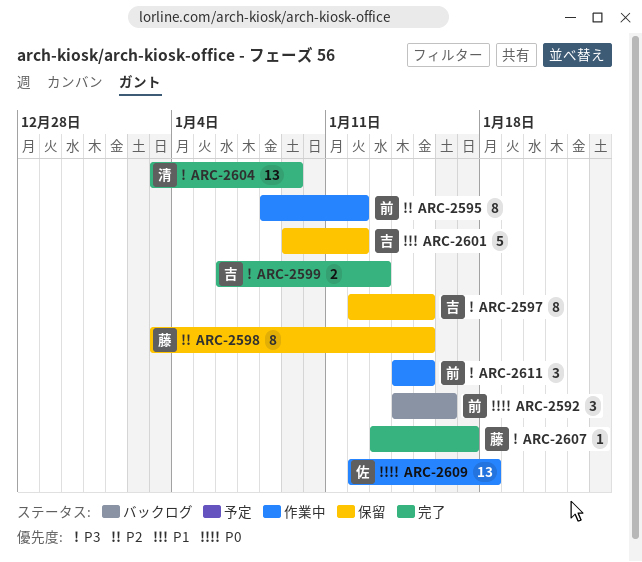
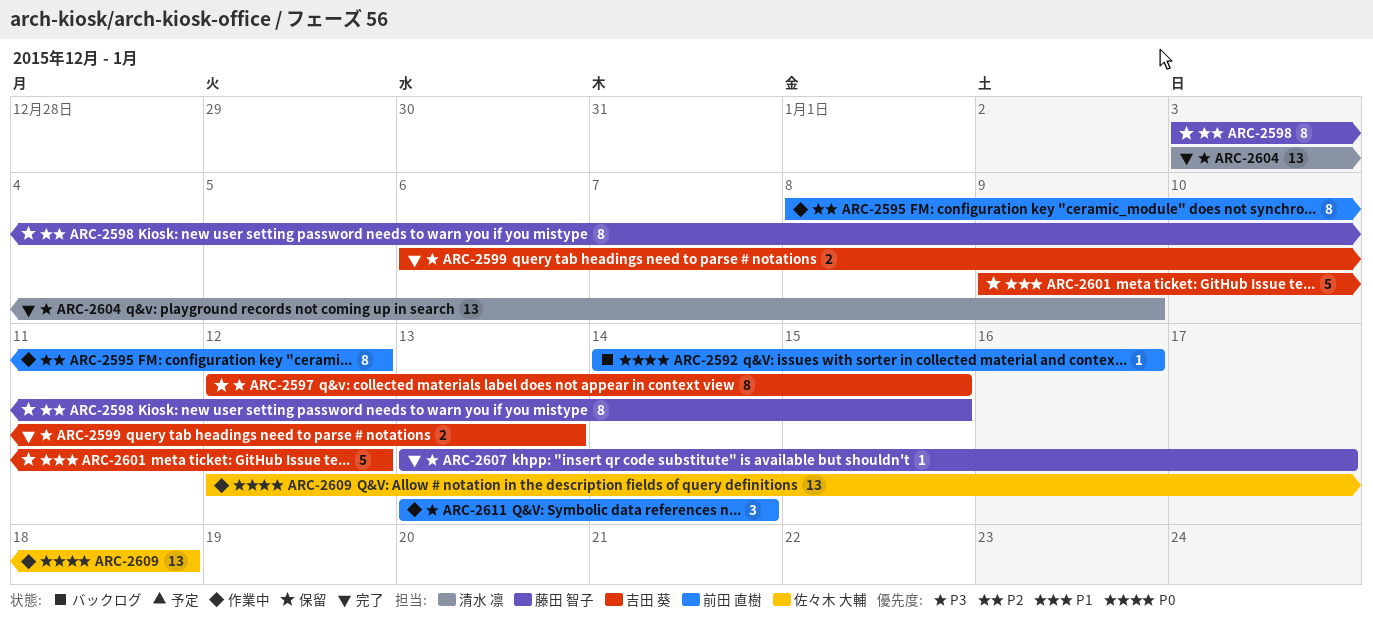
ARC-2592, estimate: 3 -> 1
ARC-2611, start: Jan 14 -> Jan 13
ARC-2611, due: Jan 15 -> Jan 14

